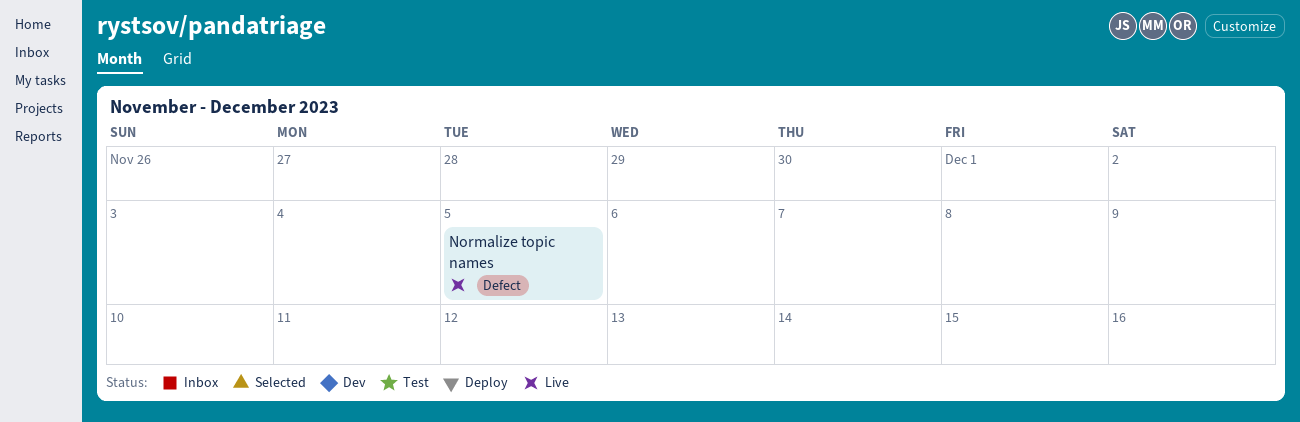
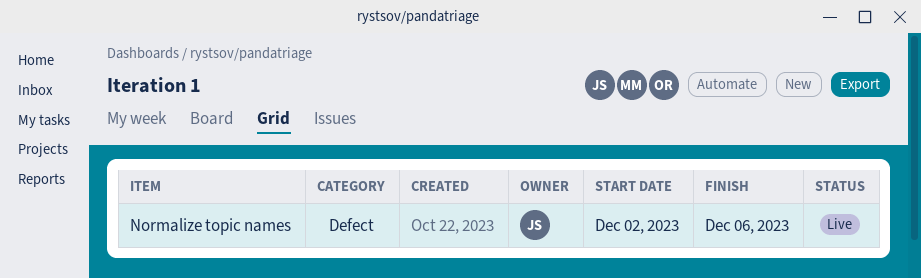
Normalize topic names, due: Dec 5 -> Dec 6

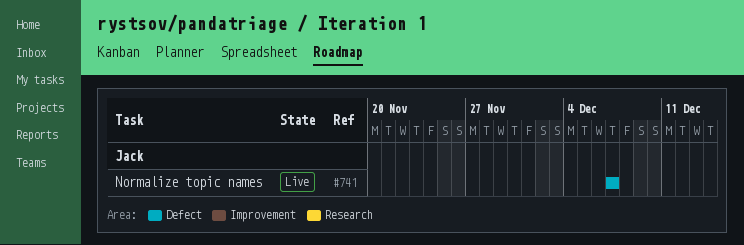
Normalize topic names, start: Dec 2 -> Dec 7
Normalize topic names, due: Dec 6 -> Dec 7

